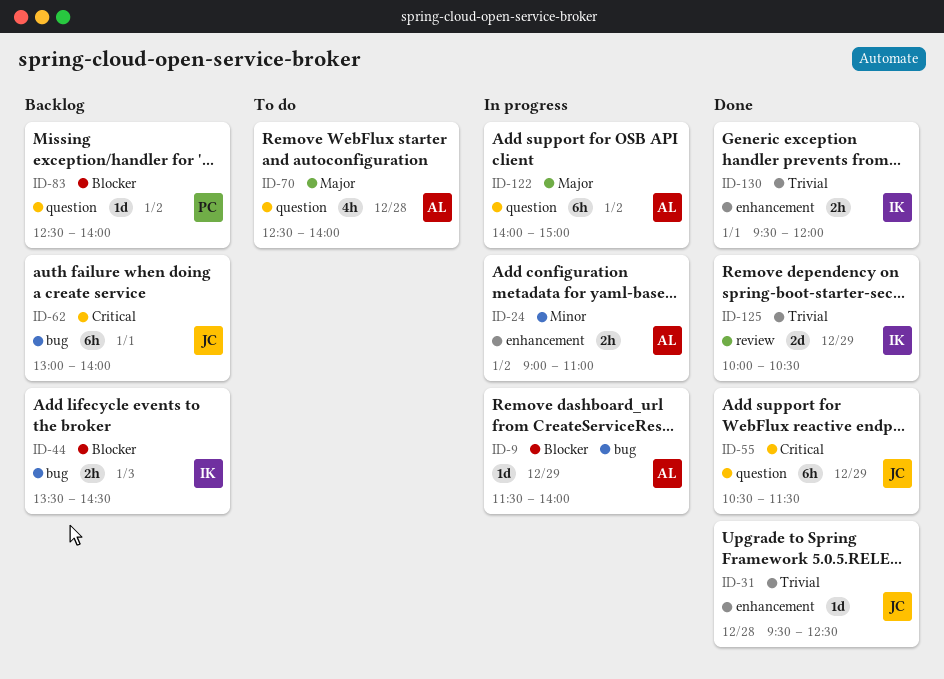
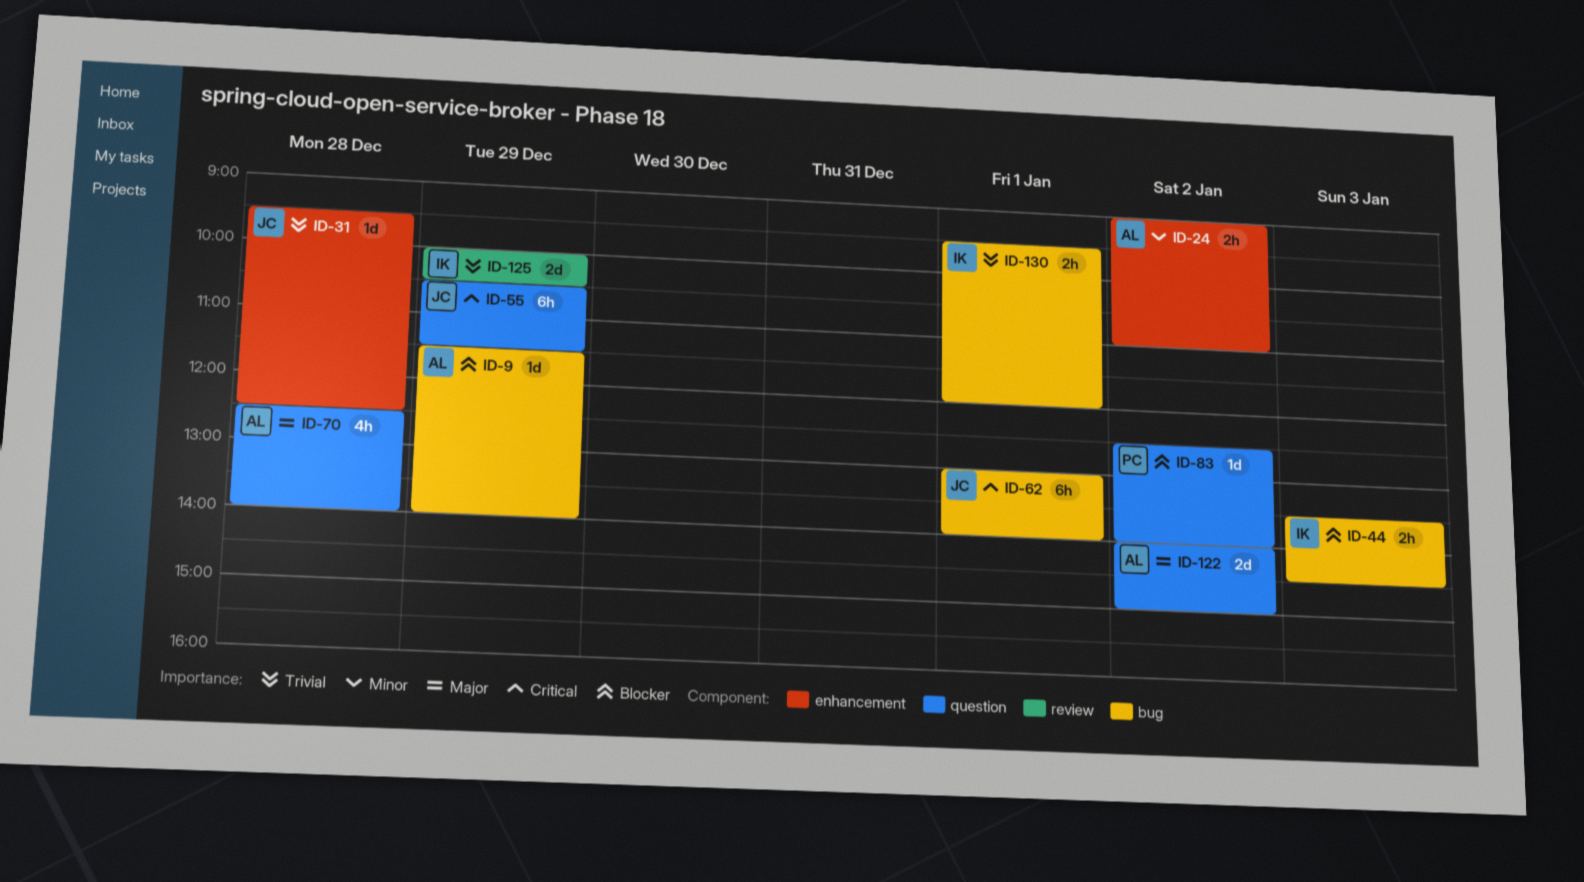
ID-122, estimate: 6h -> 2d
ID-130, label: enhancement -> bug

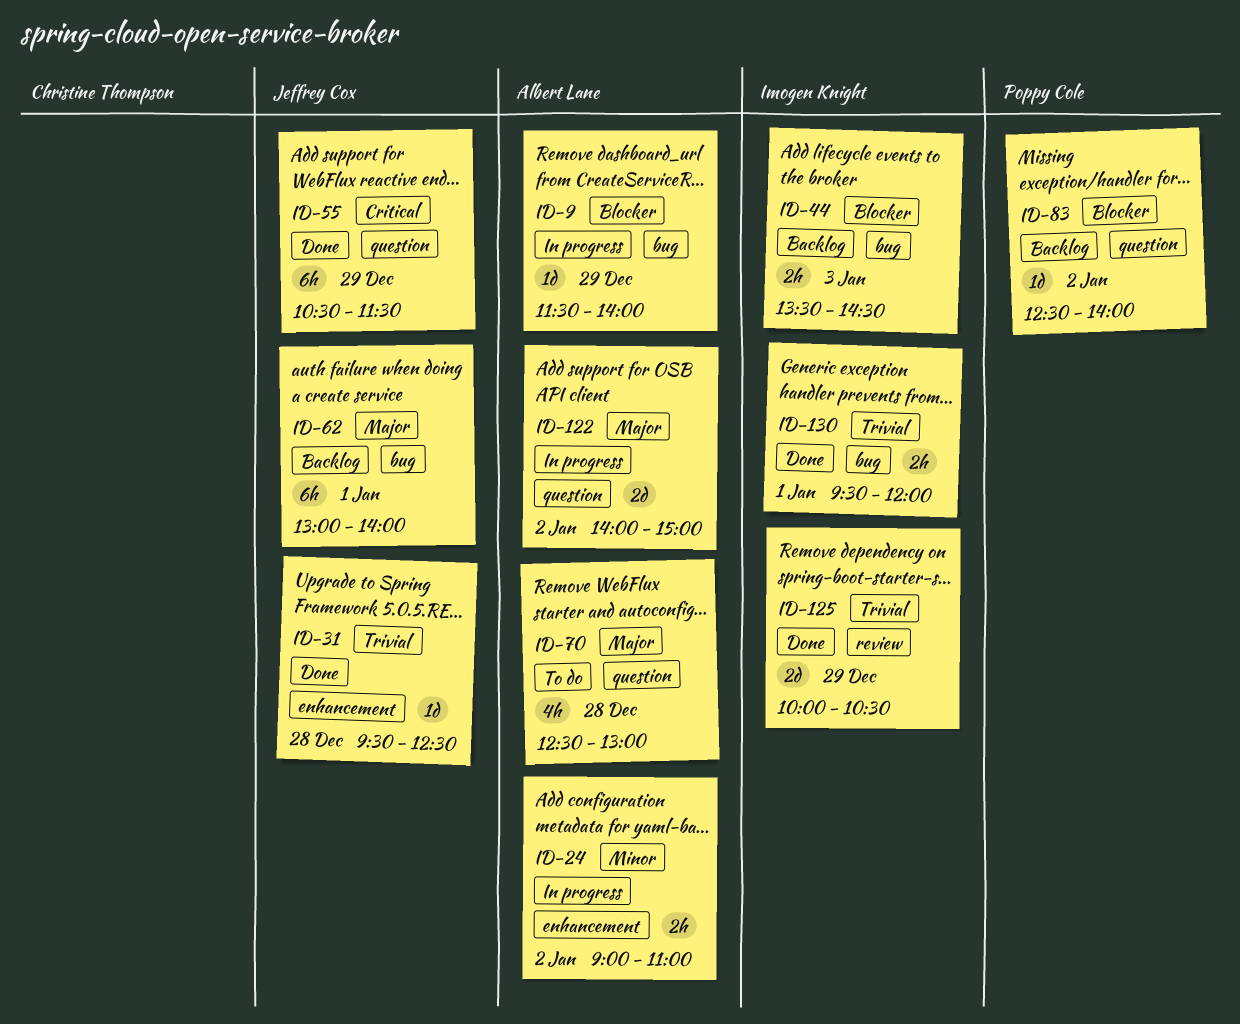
ID-62, priority: Critical -> Major
ID-70, ends: 14:00 -> 13:00

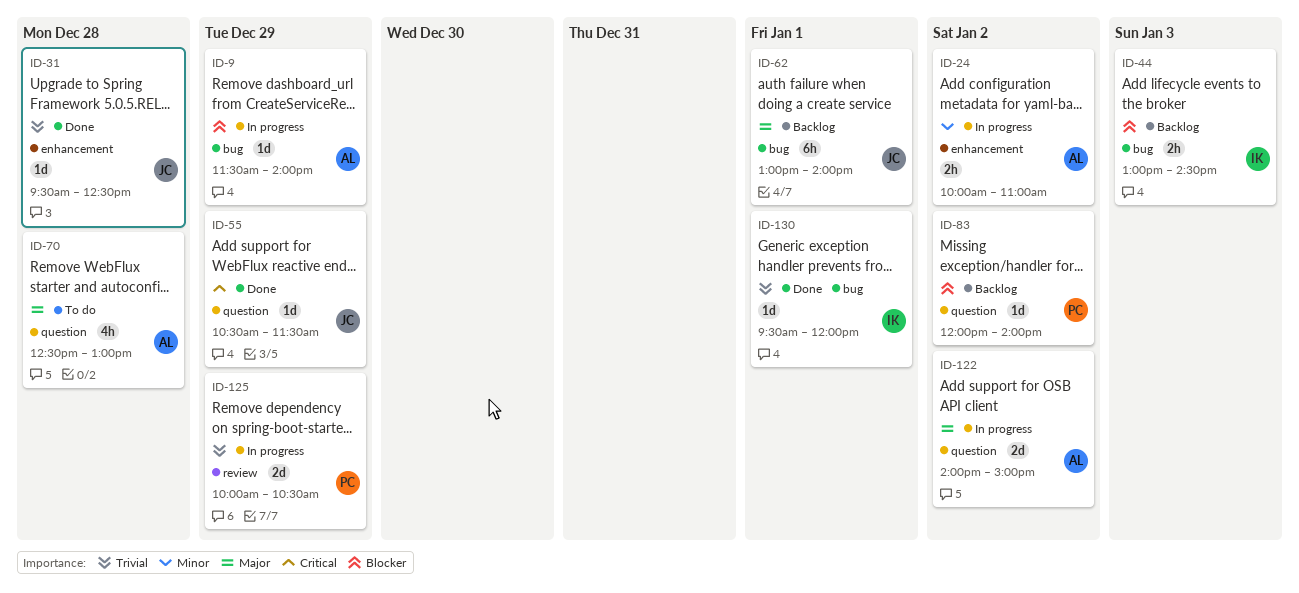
ID-24, begins: 09:00 -> 10:00
ID-44, begins: 13:30 -> 13:00
ID-55, estimate: 6h -> 1d
ID-83, begins: 12:30 -> 12:00
ID-125, status: Done -> In progress
ID-125, owner: Imogen Knight -> Poppy Cole
ID-130, estimate: 2h -> 1d

